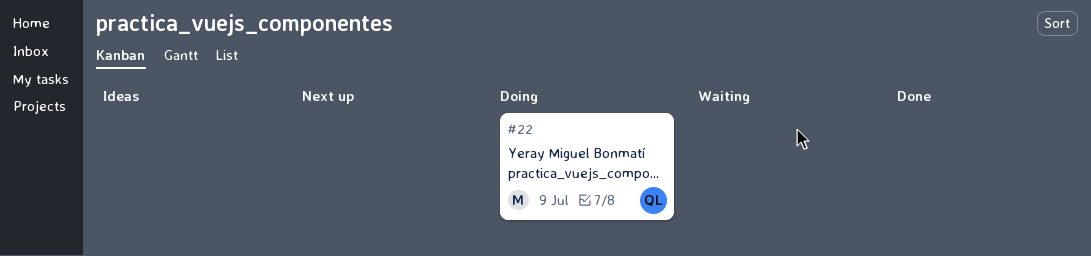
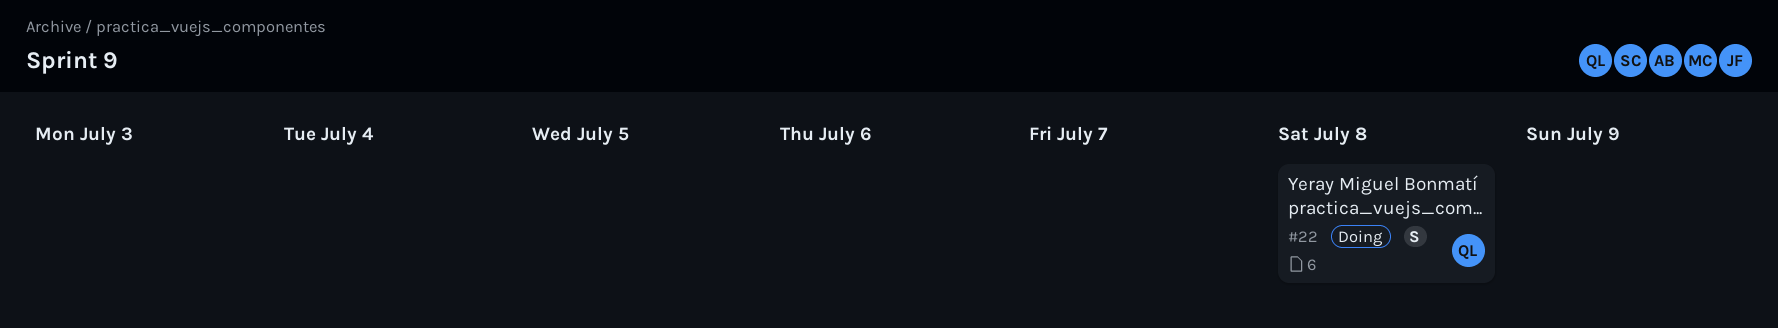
#22, estimate: M -> S
#22, due: Jul 9 -> Jul 8

